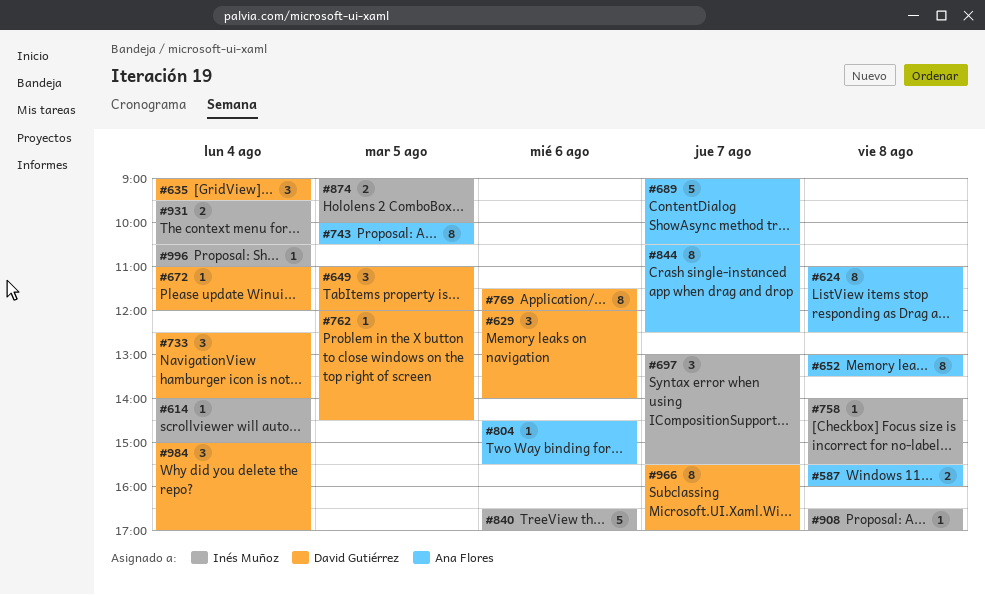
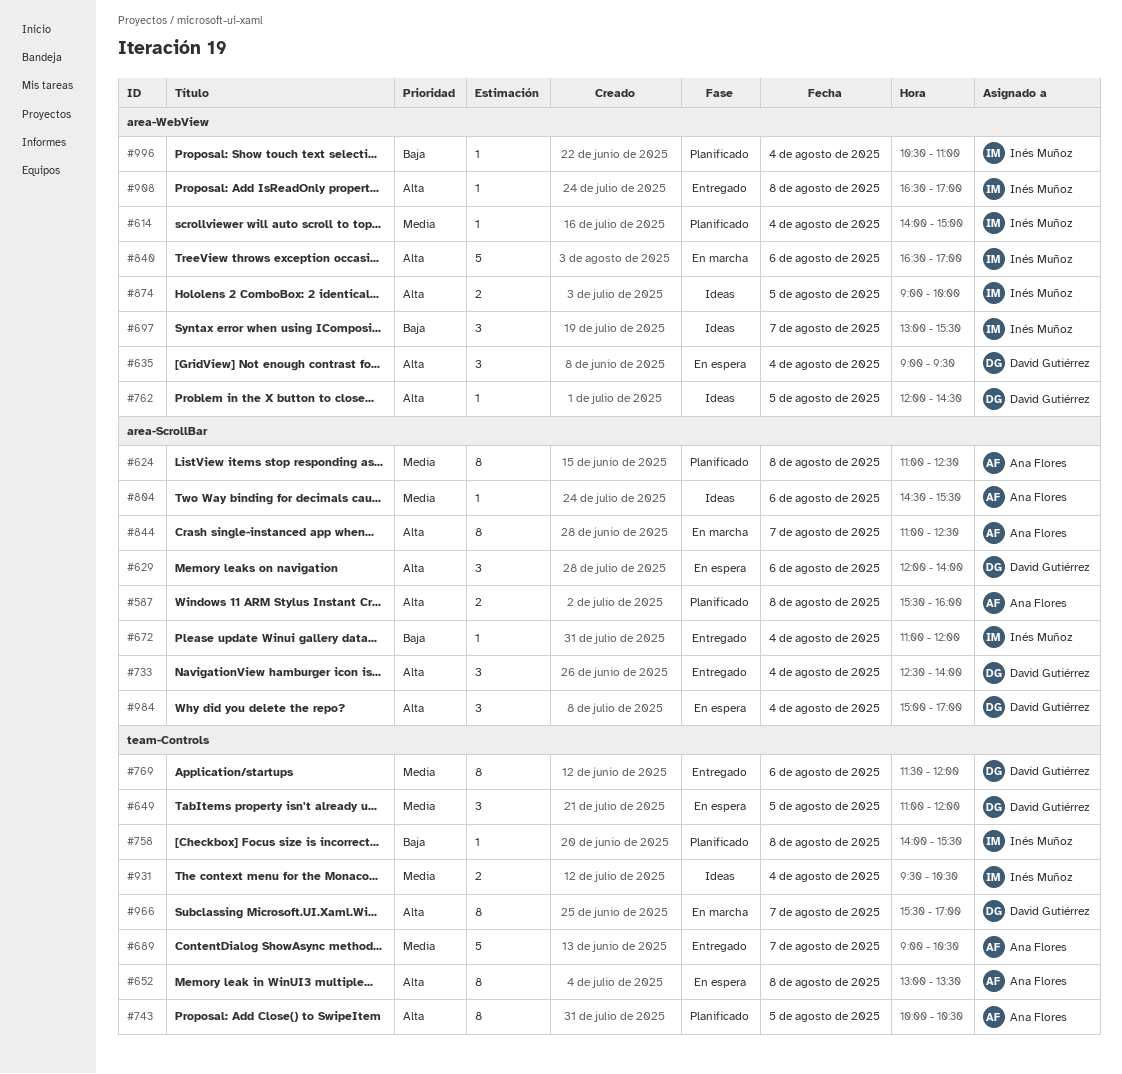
#672, owner: David Gutiérrez -> Inés Muñoz
#844, begins: 10:30 -> 11:00

